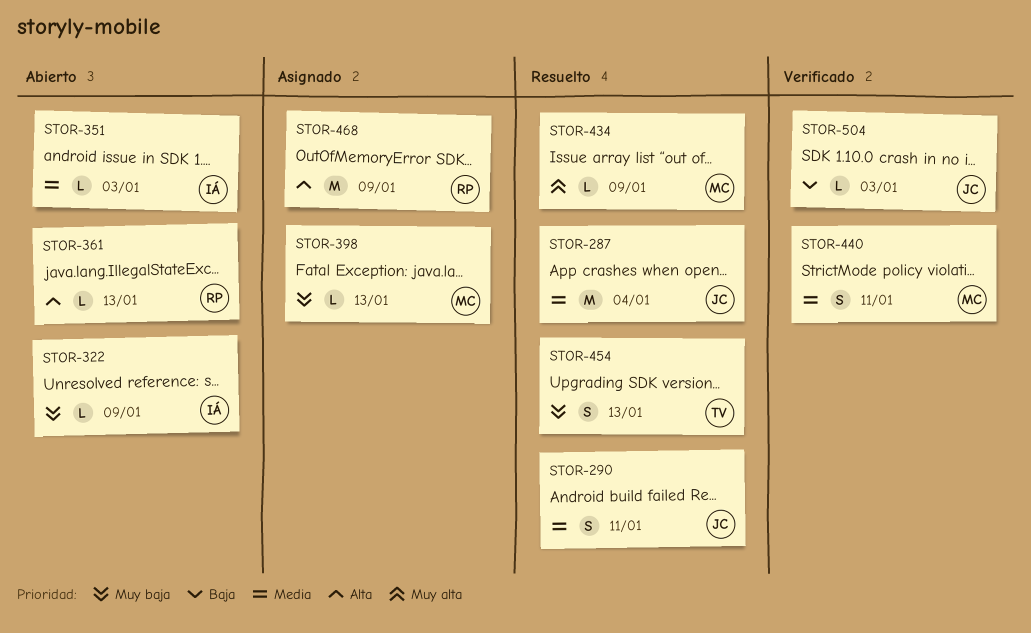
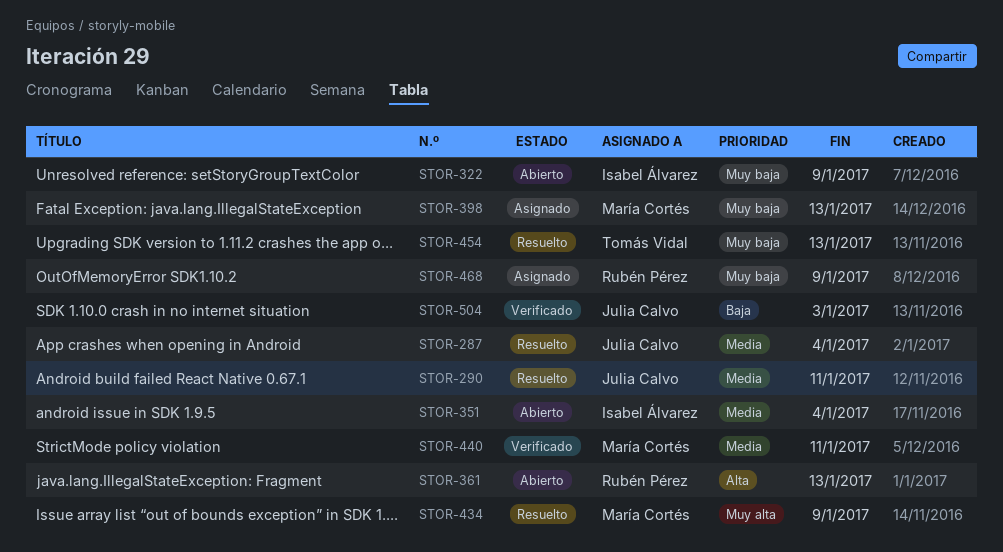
STOR-351, due: Jan 3 -> Jan 4
STOR-468, priority: Alta -> Muy baja

